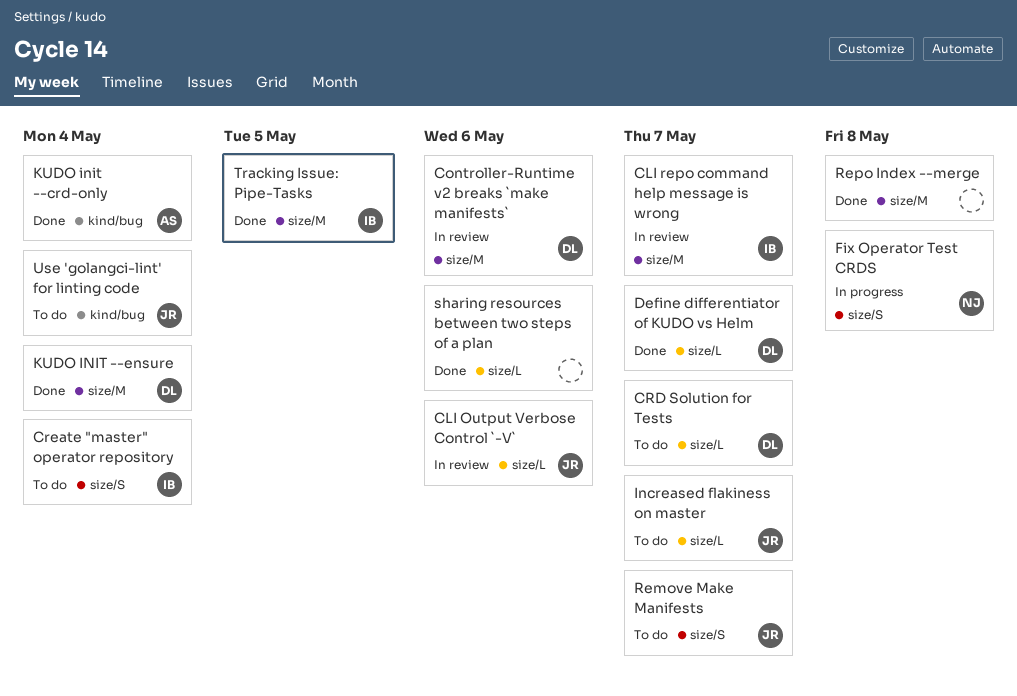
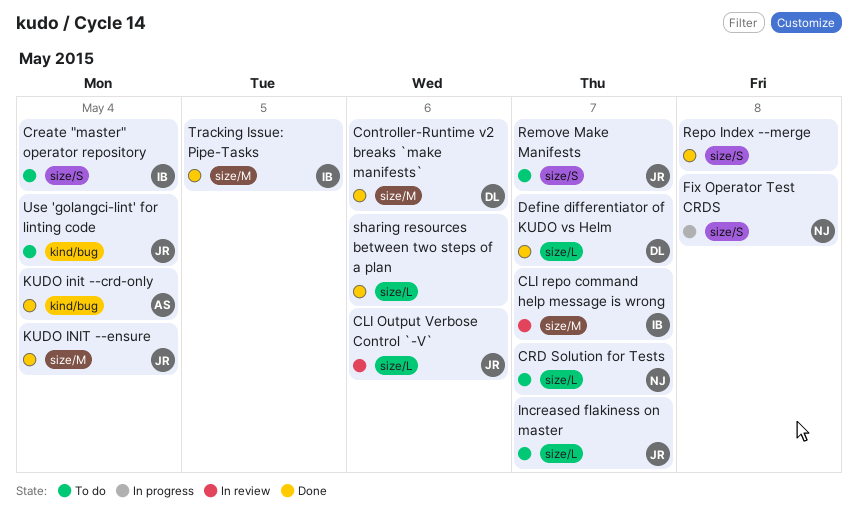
Controller-Runtime v2 breaks `make manifests`, status: In review -> Done
CRD Solution for Tests, owner: DL -> NJ
KUDO INIT --ensure, owner: DL -> JR
Repo Index --merge, label: size/M -> size/S

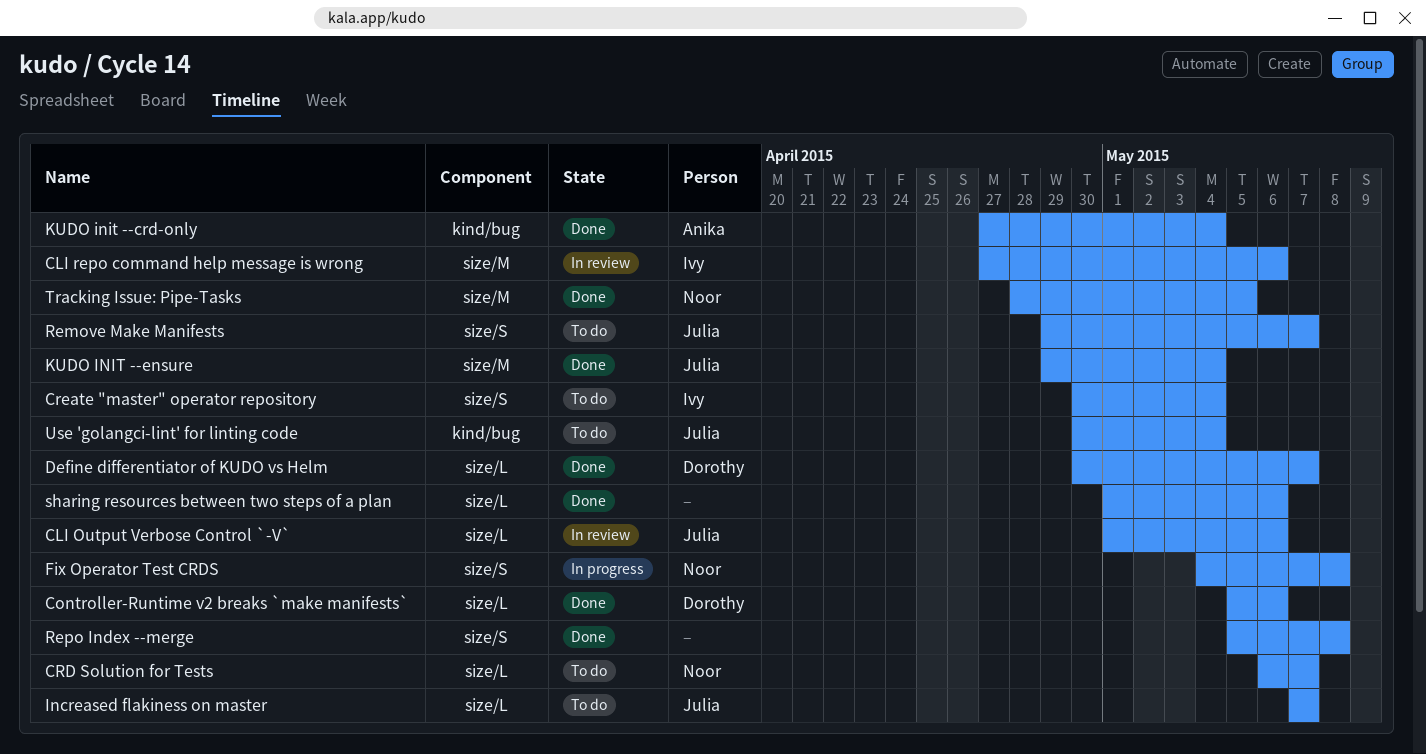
CLI repo command help message is wrong, due: May 7 -> May 6
Controller-Runtime v2 breaks `make manifests`, label: size/M -> size/L
Tracking Issue: Pipe-Tasks, owner: Ivy -> Noor

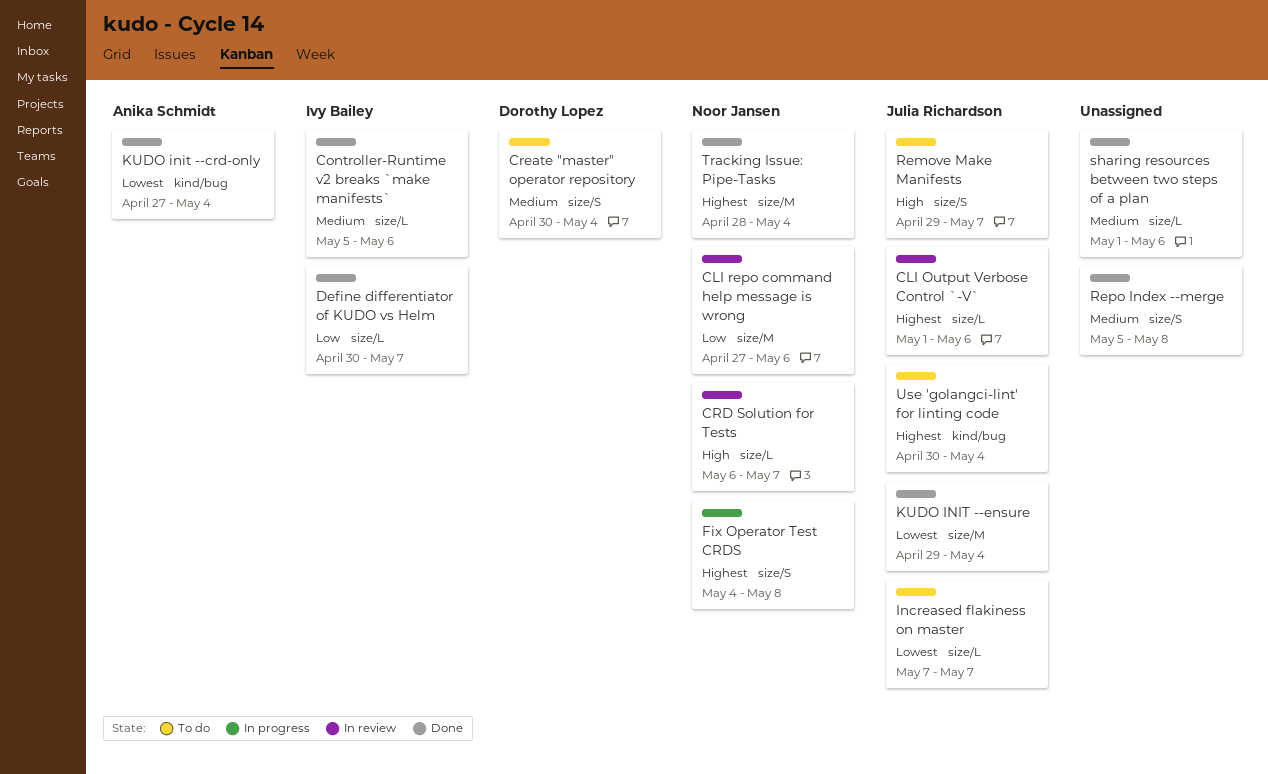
CLI repo command help message is wrong, owner: Ivy Bailey -> Noor Jansen
Controller-Runtime v2 breaks `make manifests`, owner: Dorothy Lopez -> Ivy Bailey
CRD Solution for Tests, status: To do -> In review
Create "master" operator repository, owner: Ivy Bailey -> Dorothy Lopez
Define differentiator of KUDO vs Helm, owner: Dorothy Lopez -> Ivy Bailey
Tracking Issue: Pipe-Tasks, due: May 5 -> May 4

